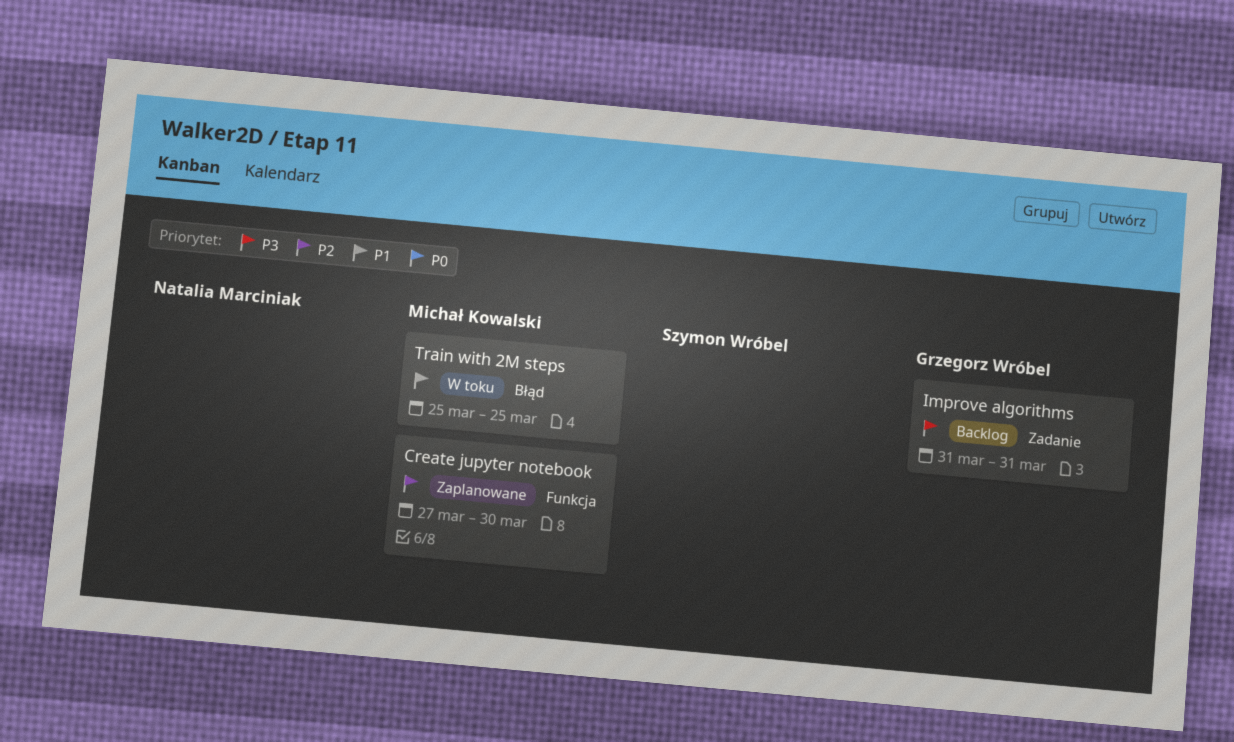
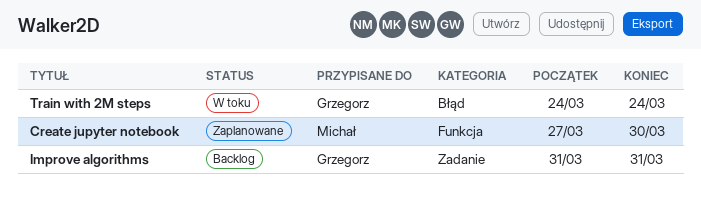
Train with 2M steps, owner: Michał Kowalski -> Grzegorz Wróbel
Train with 2M steps, start: Mar 25 -> Mar 24
Train with 2M steps, due: Mar 25 -> Mar 24

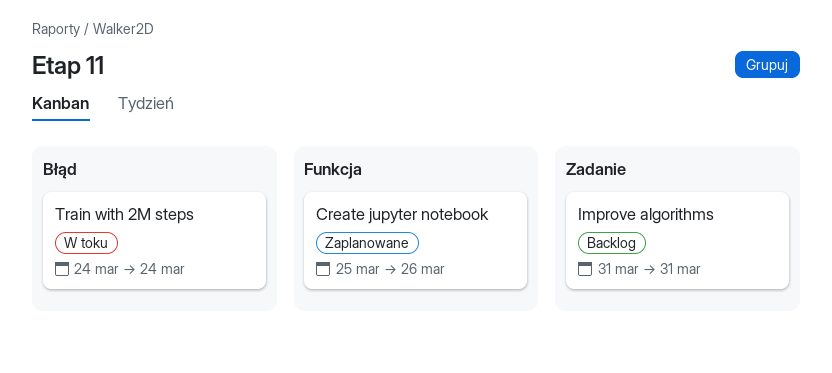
Create jupyter notebook, start: Mar 27 -> Mar 25
Create jupyter notebook, due: Mar 30 -> Mar 26

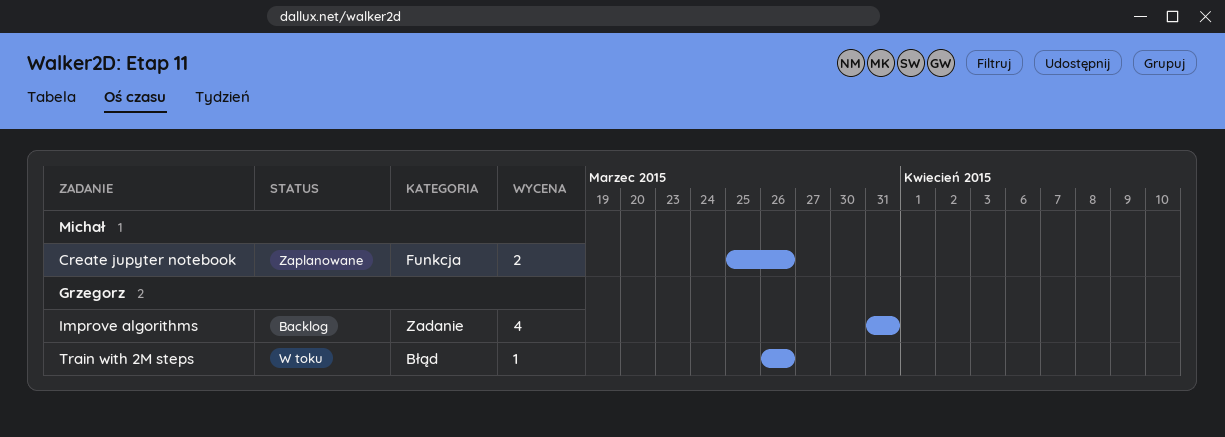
Train with 2M steps, start: Mar 24 -> Mar 26
Train with 2M steps, due: Mar 24 -> Mar 26

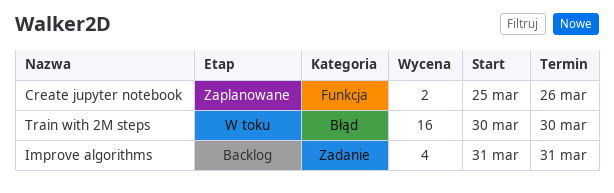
Train with 2M steps, estimate: 1 -> 16
Train with 2M steps, start: Mar 26 -> Mar 30
Train with 2M steps, due: Mar 26 -> Mar 30

